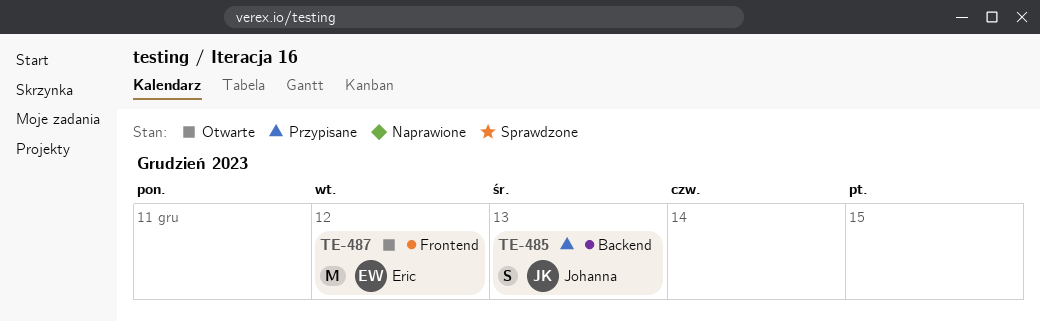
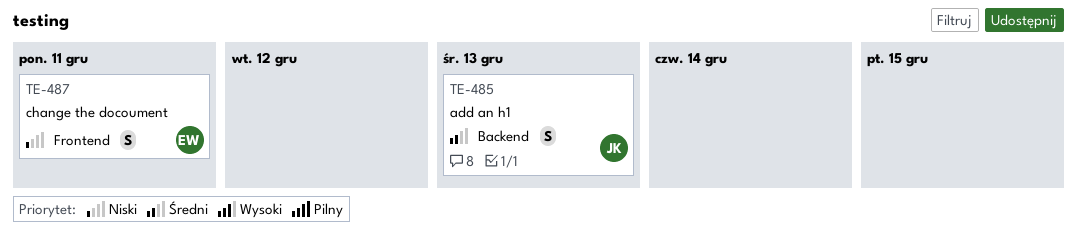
TE-487, estimate: M -> S
TE-487, due: Dec 12 -> Dec 11

